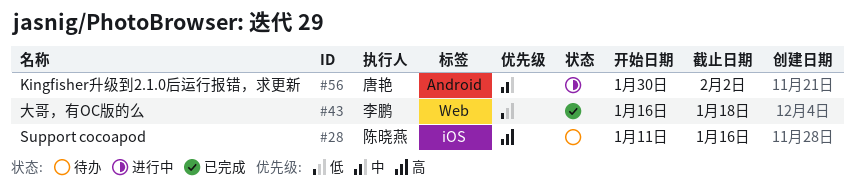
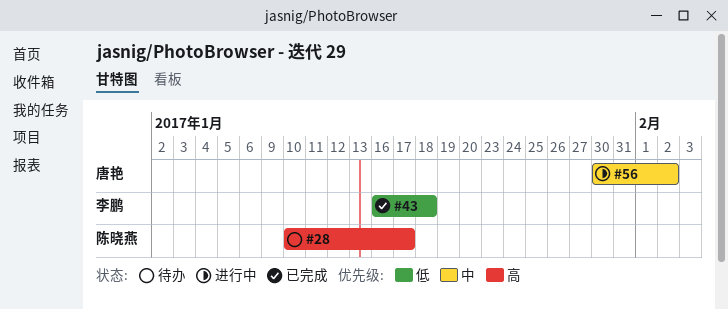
#28, start: Jan 11 -> Jan 10
#28, due: Jan 16 -> Jan 17

